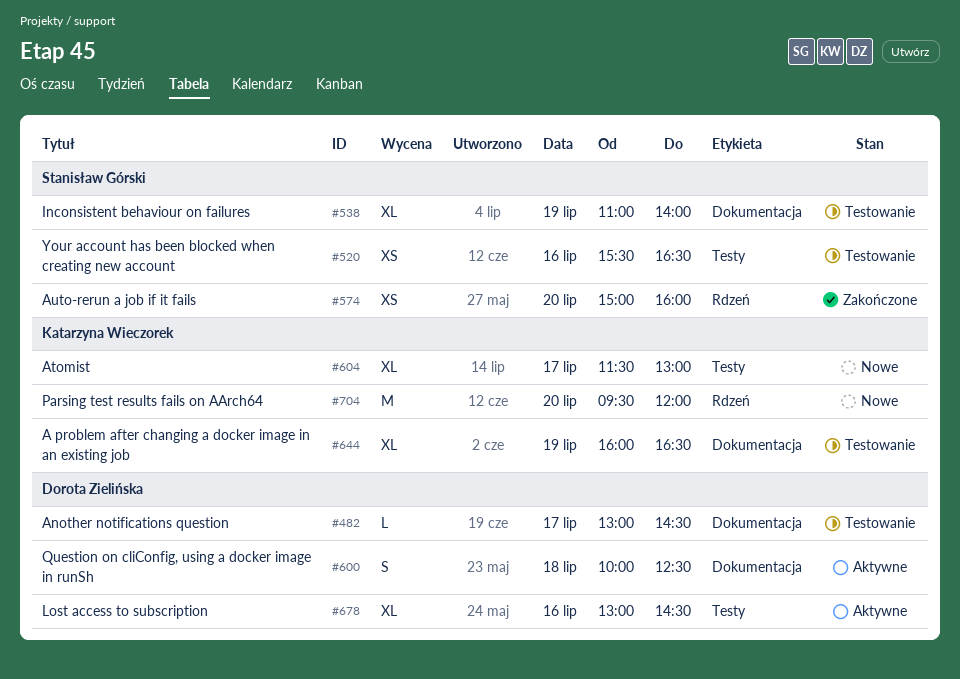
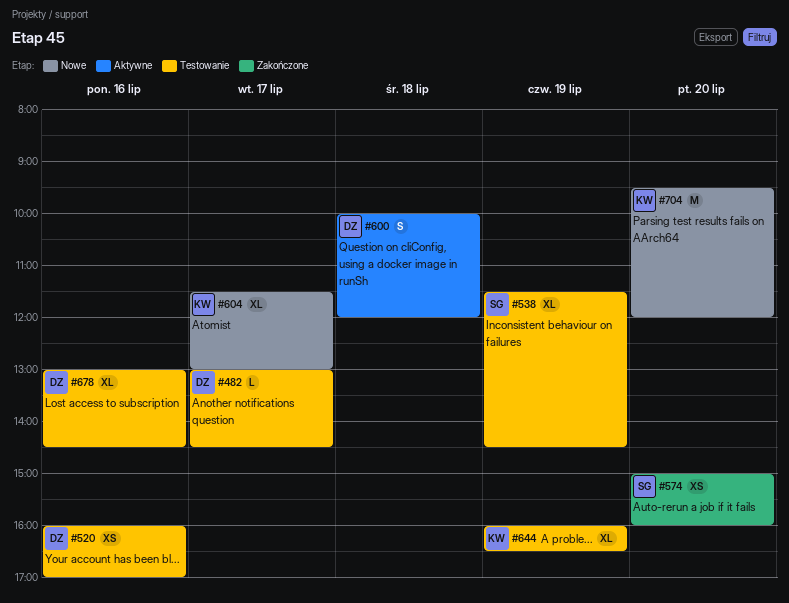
#520, owner: Stanisław Górski -> Dorota Zielińska
#520, begins: 15:30 -> 16:00
#520, ends: 16:30 -> 17:00
#538, begins: 11:00 -> 11:30
#538, ends: 14:00 -> 14:30
#600, ends: 12:30 -> 12:00
#678, status: Aktywne -> Testowanie

